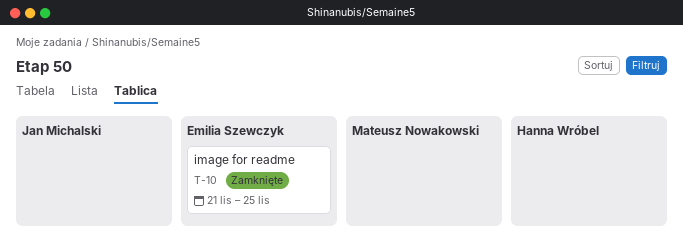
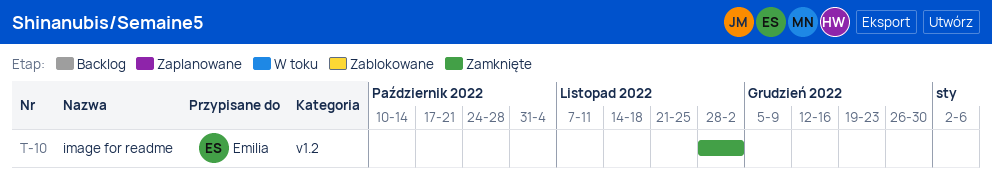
T-10, start: Nov 21 -> Nov 28
T-10, due: Nov 25 -> Dec 2

